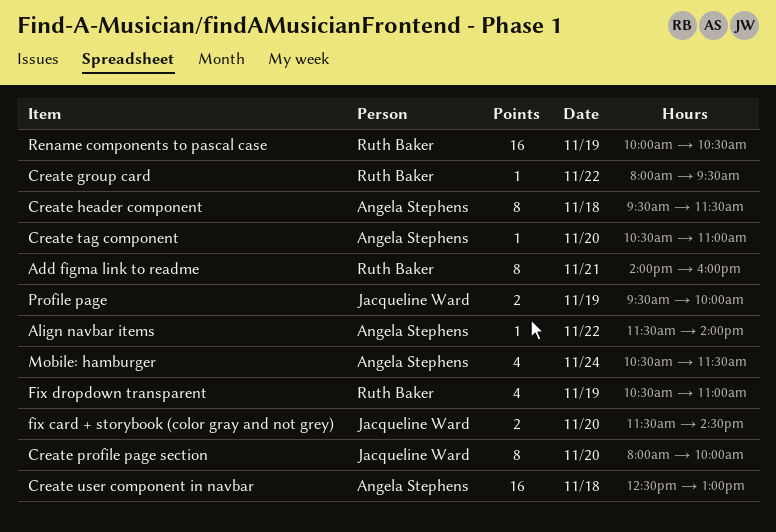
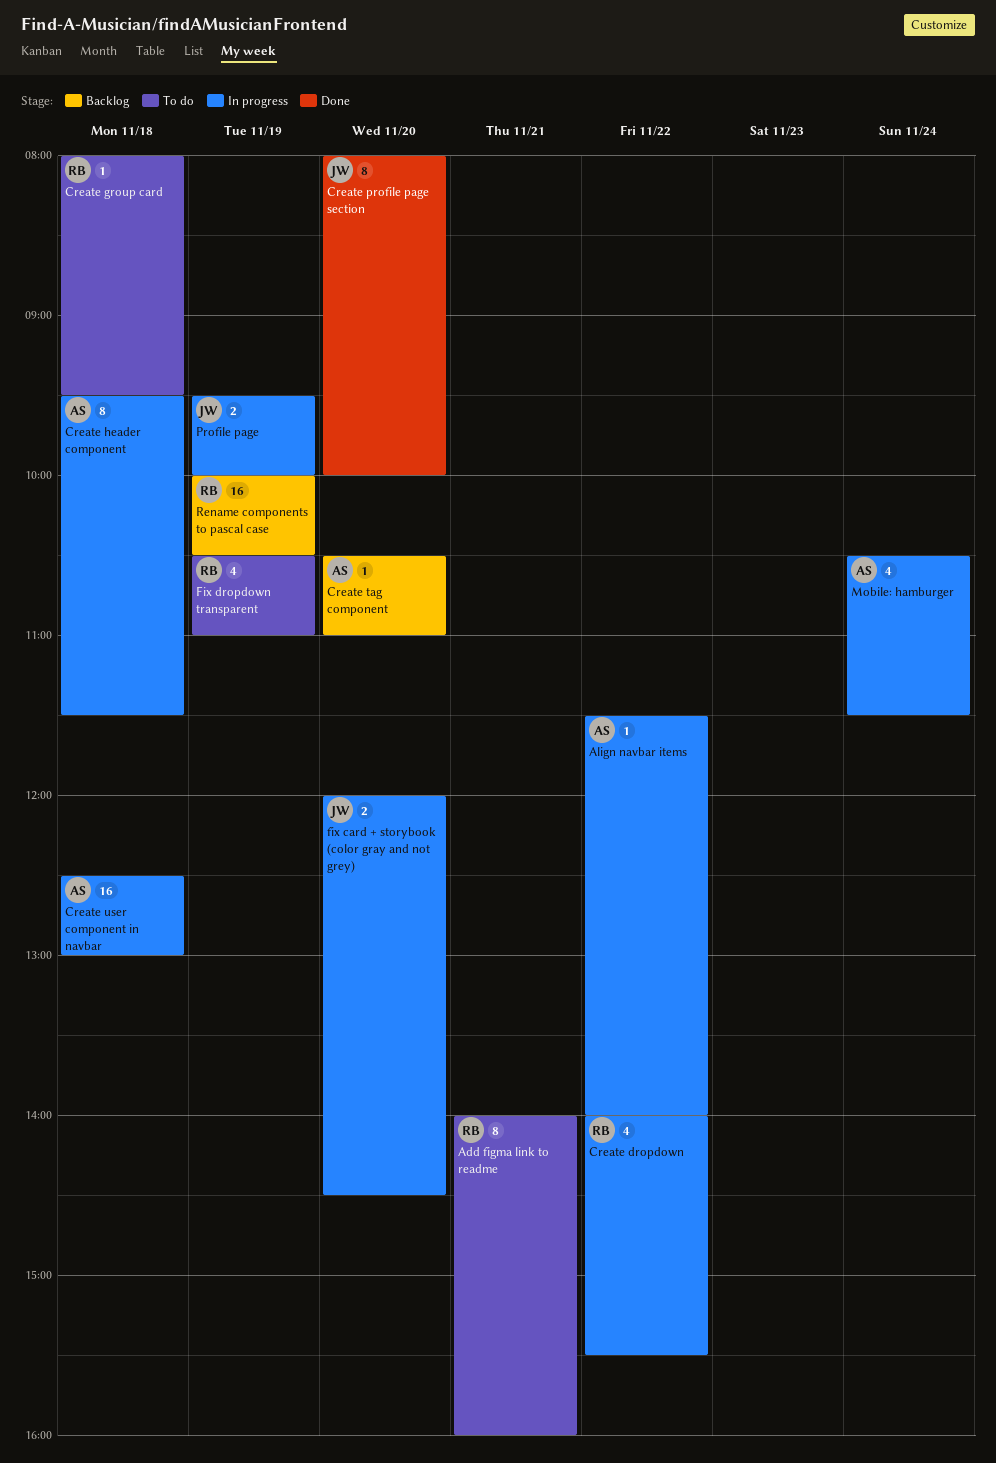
Create dropdown: none -> present
Create group card, day: Nov 22 -> Nov 18
fix card + storybook (color gray and not grey), begins: 11:30 -> 12:00

